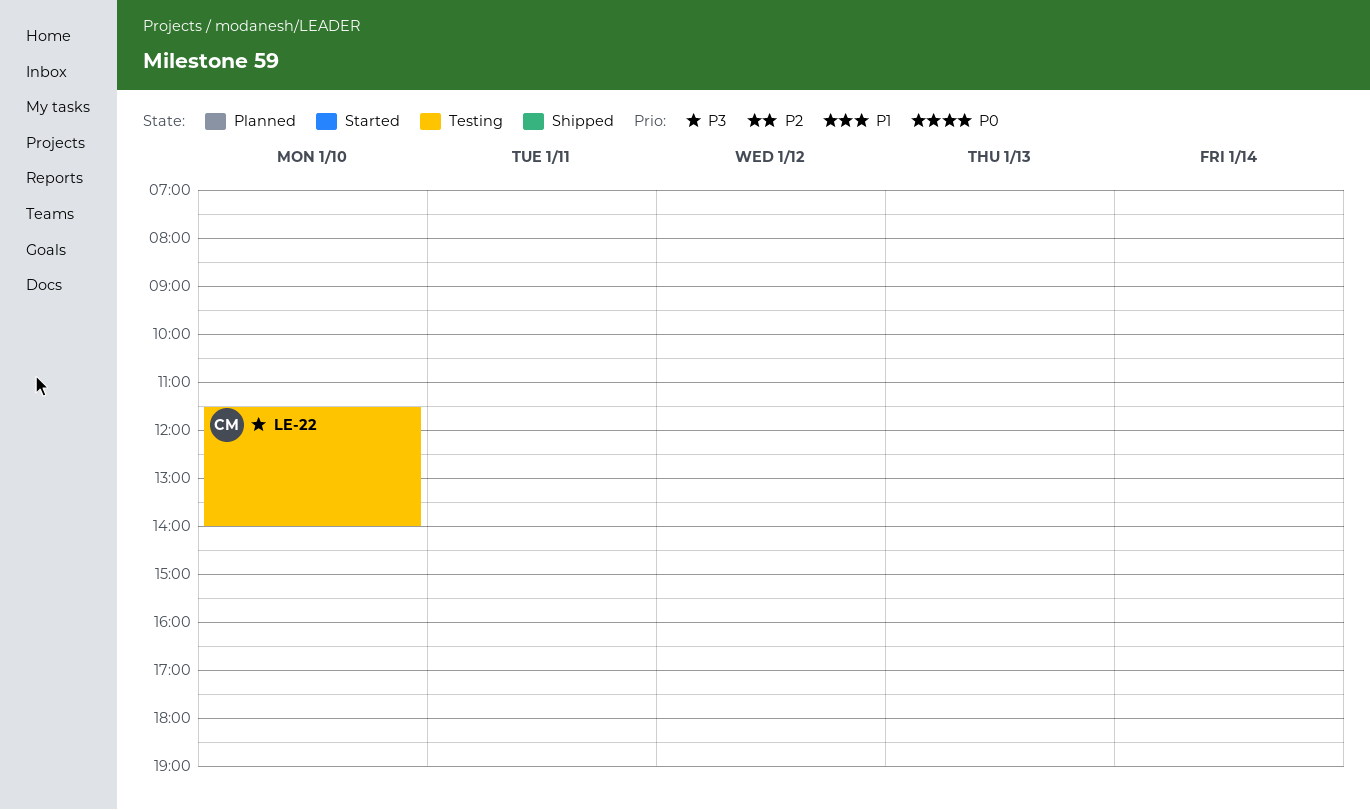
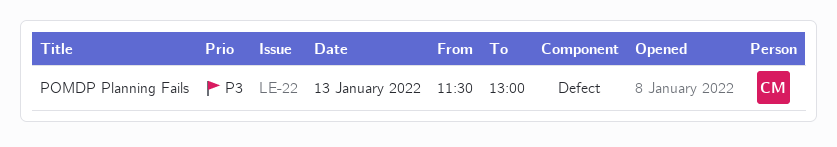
LE-22, day: Jan 10 -> Jan 13
LE-22, ends: 14:00 -> 13:00

